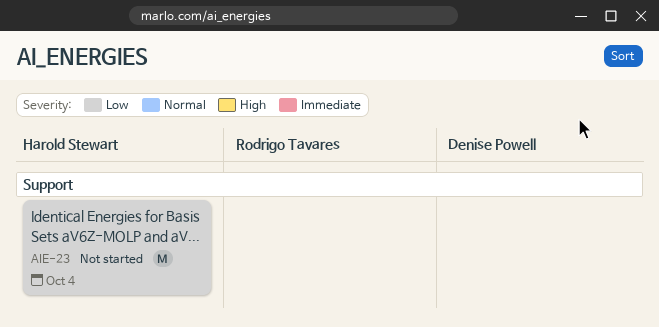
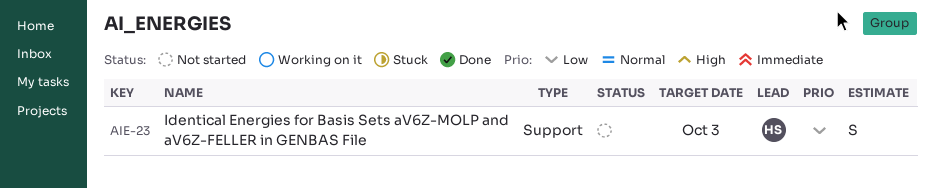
AIE-23, estimate: M -> S
AIE-23, due: Oct 4 -> Oct 3

